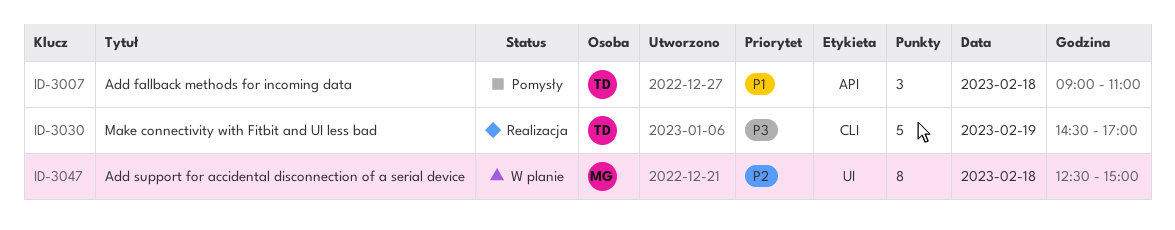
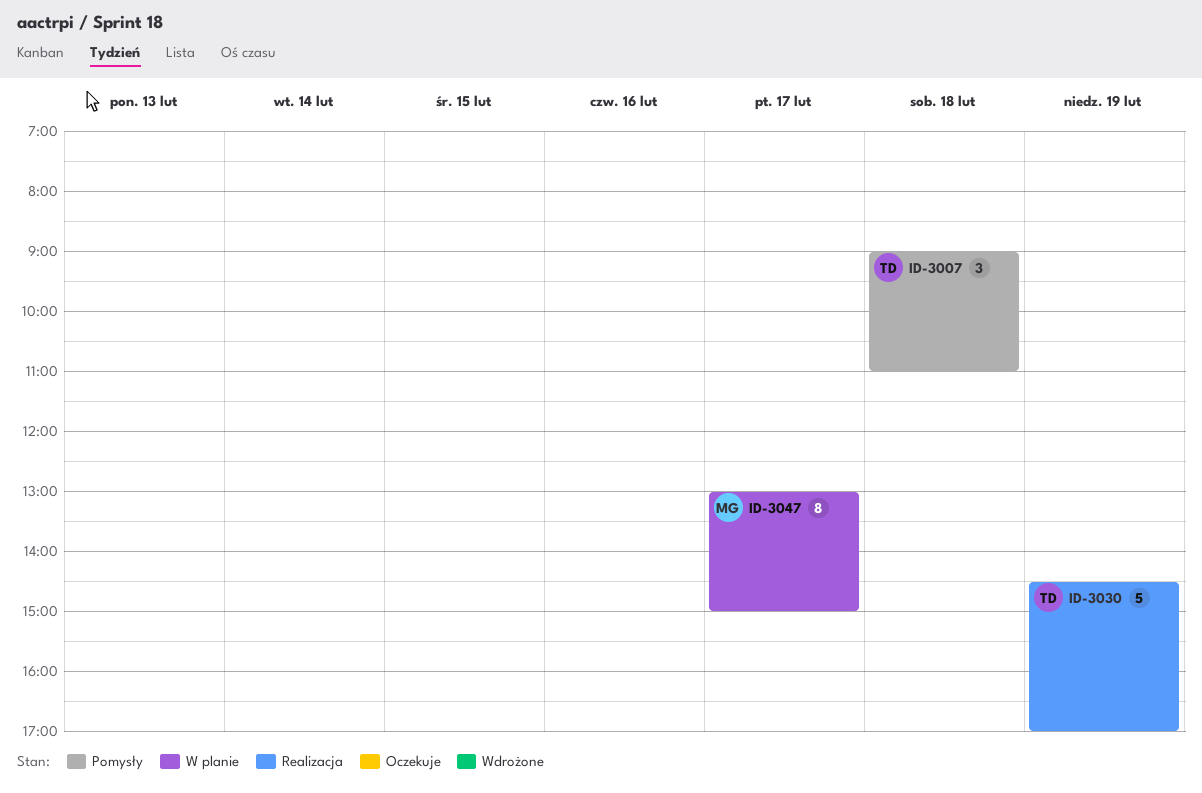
ID-3047, day: Feb 18 -> Feb 17
ID-3047, begins: 12:30 -> 13:00

